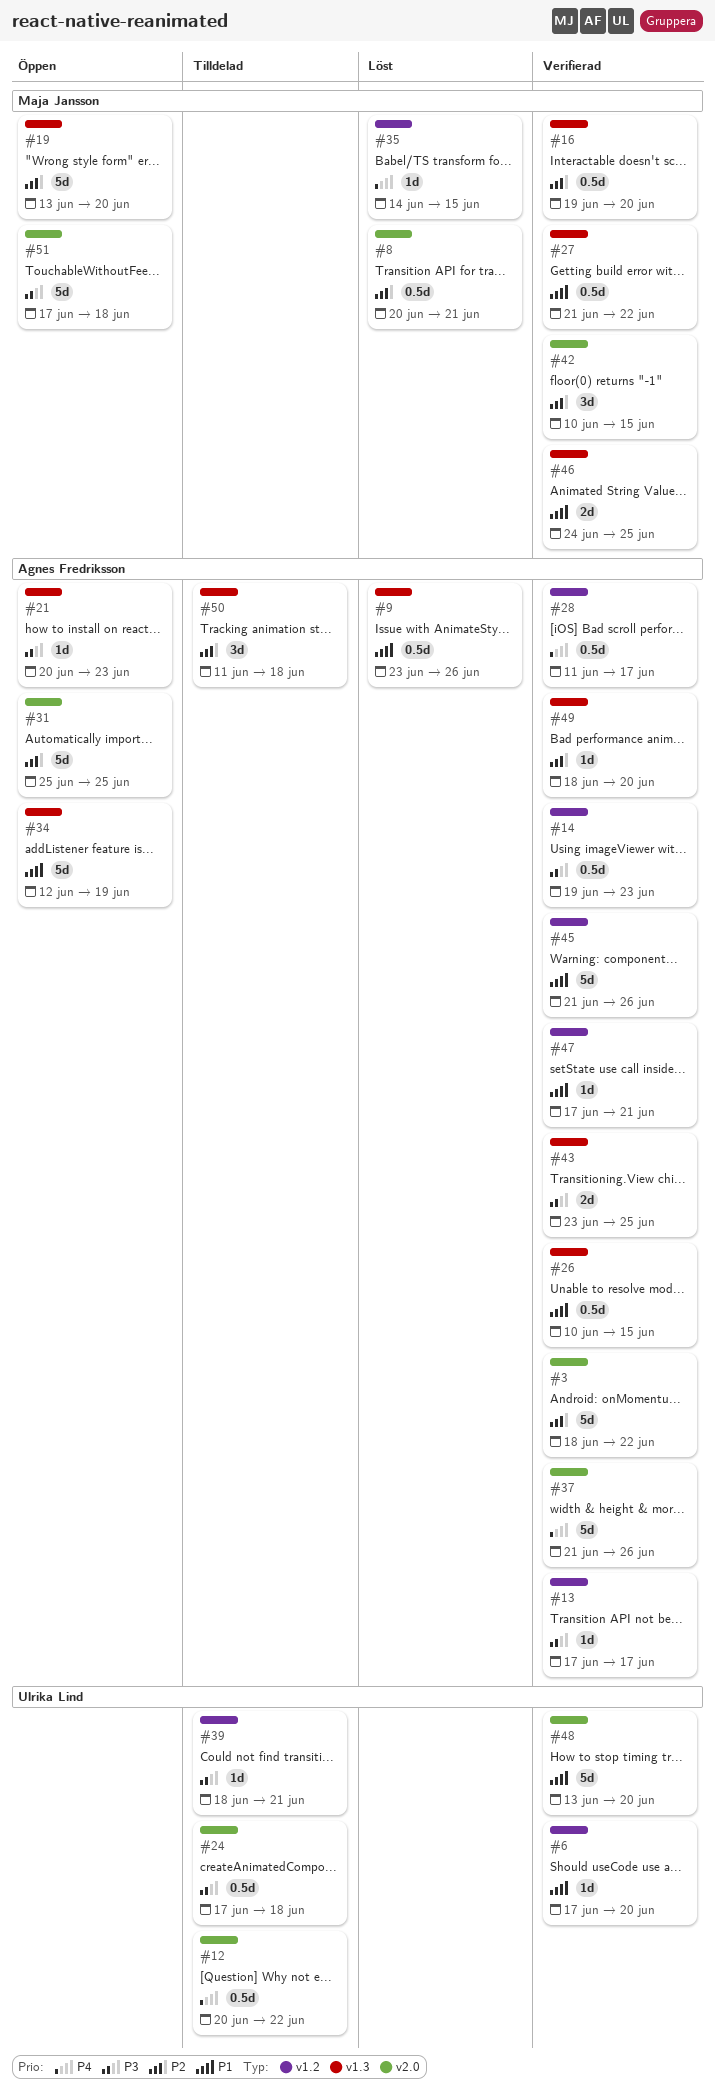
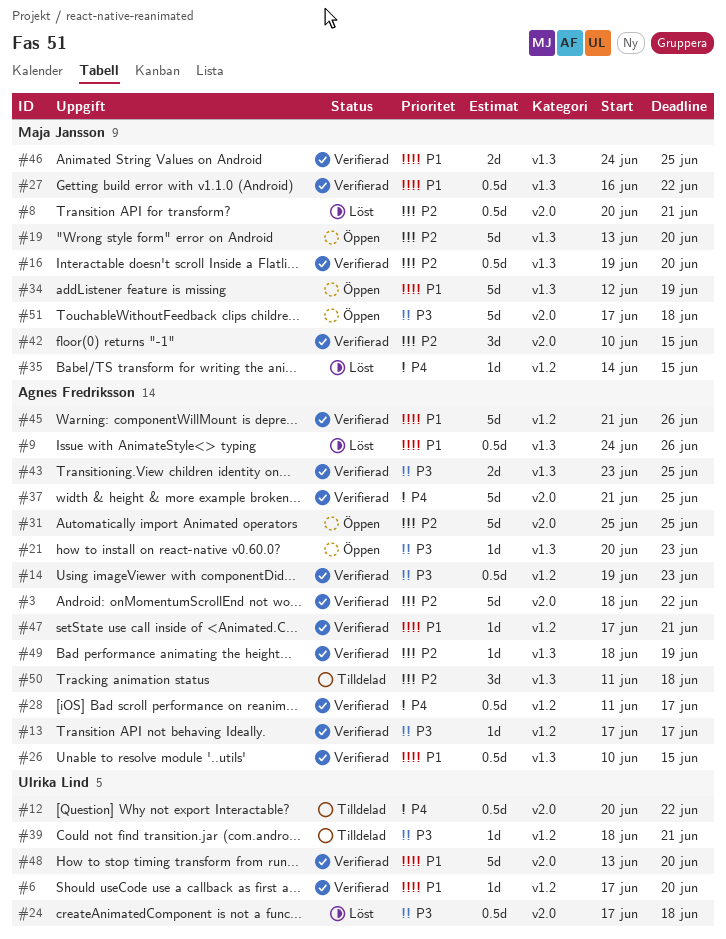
#9, start: Jun 23 -> Jun 24
#24, status: Tilldelad -> Löst
#27, start: Jun 21 -> Jun 16
#34, owner: Agnes Fredriksson -> Maja Jansson
#37, due: Jun 26 -> Jun 25
#49, due: Jun 20 -> Jun 19

